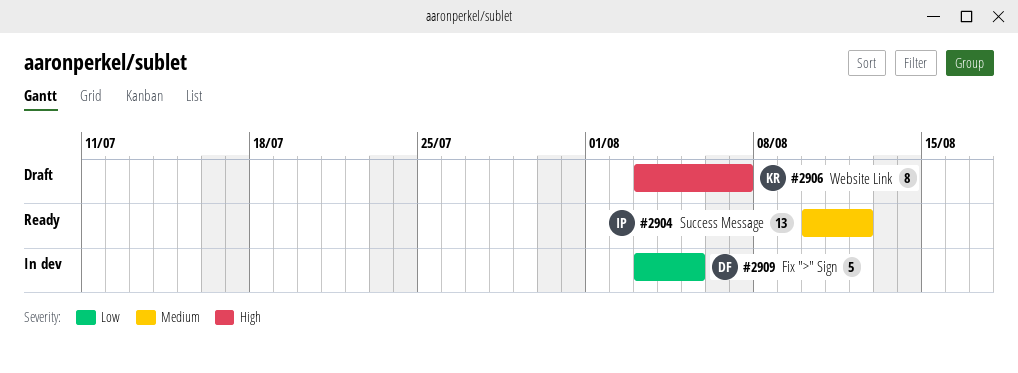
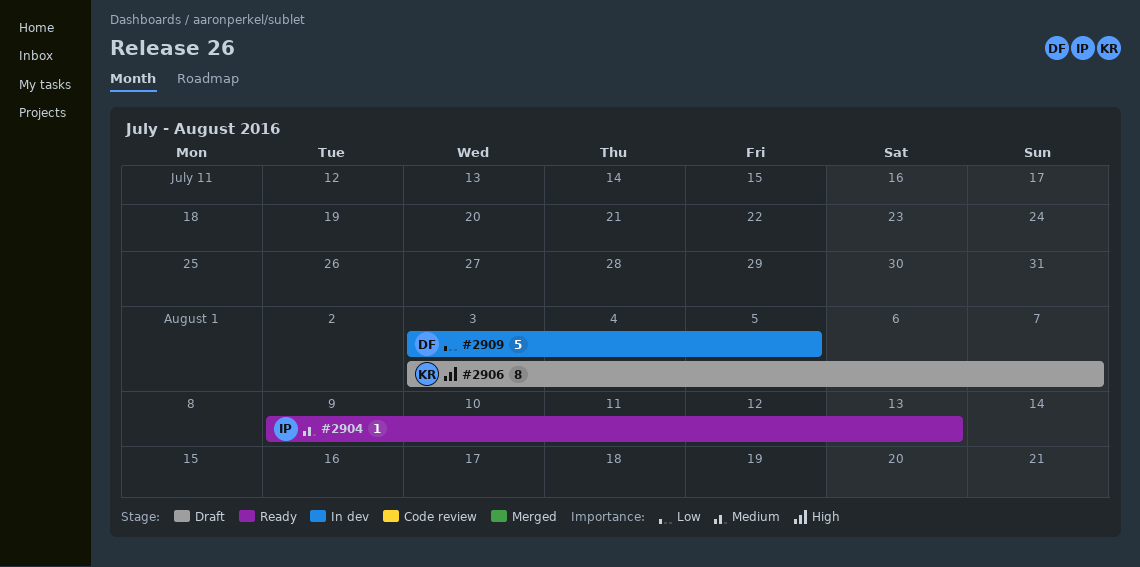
#2904, estimate: 13 -> 1
#2904, start: Aug 10 -> Aug 9
#2904, due: Aug 12 -> Aug 13

